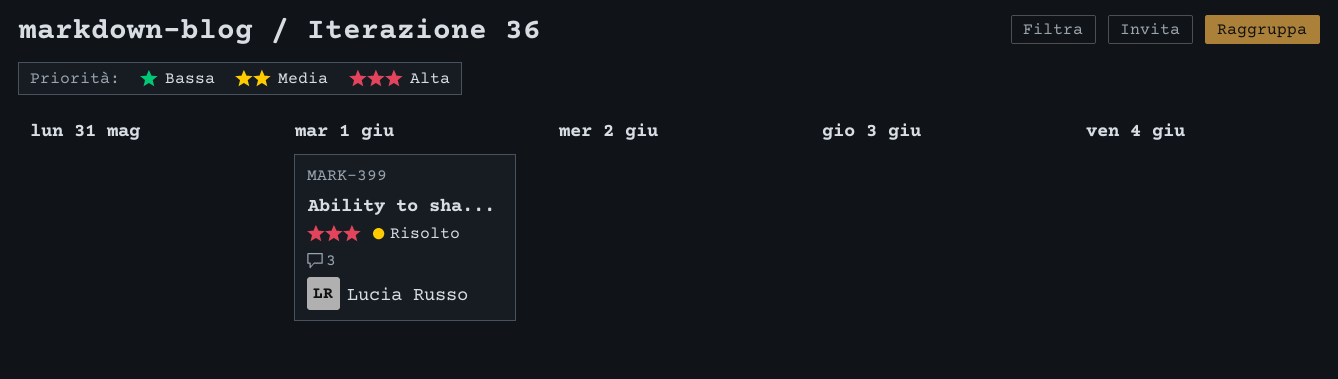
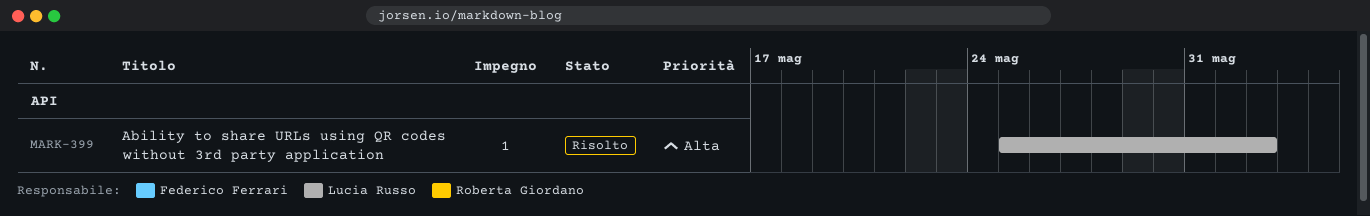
MARK-399, due: Jun 1 -> Jun 2

